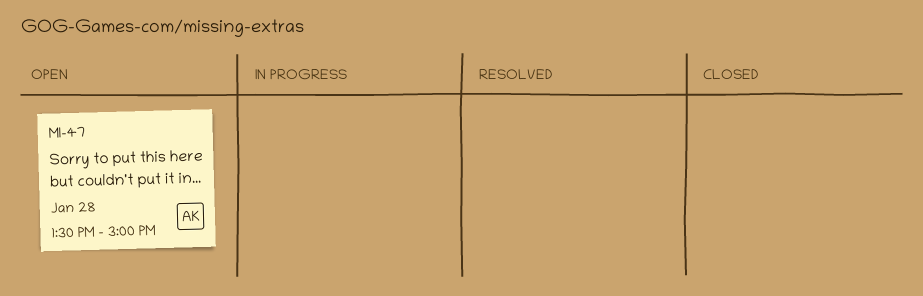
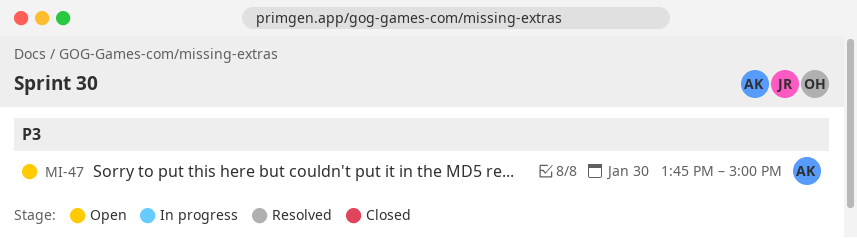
MI-47, day: Jan 28 -> Jan 30
MI-47, begins: 13:30 -> 13:45

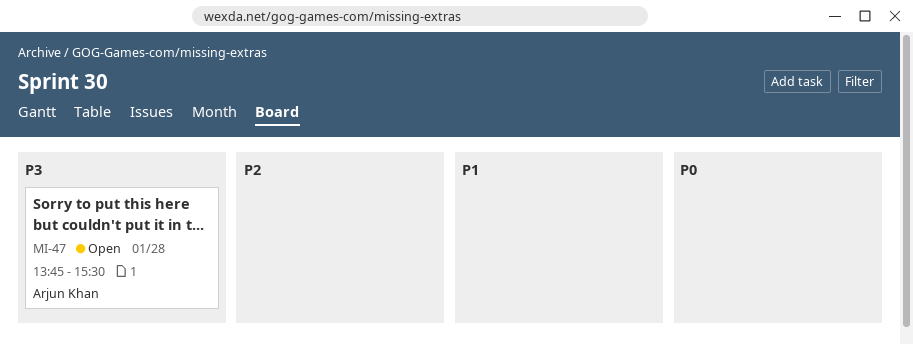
MI-47, day: Jan 30 -> Jan 28
MI-47, ends: 15:00 -> 15:30

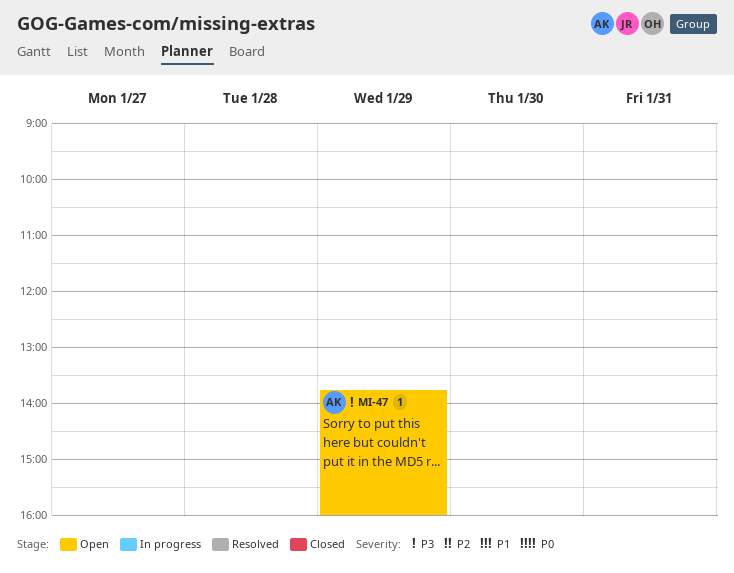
MI-47, day: Jan 28 -> Jan 29
MI-47, ends: 15:30 -> 16:00

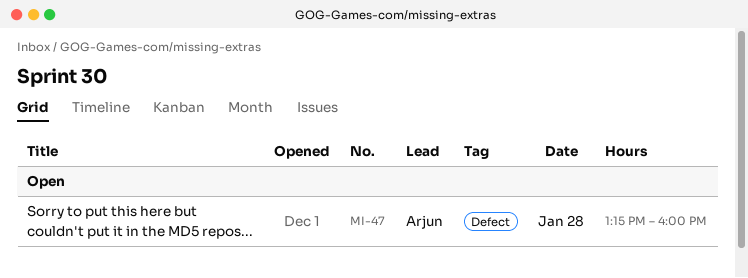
MI-47, day: Jan 29 -> Jan 28
MI-47, begins: 13:45 -> 13:15

